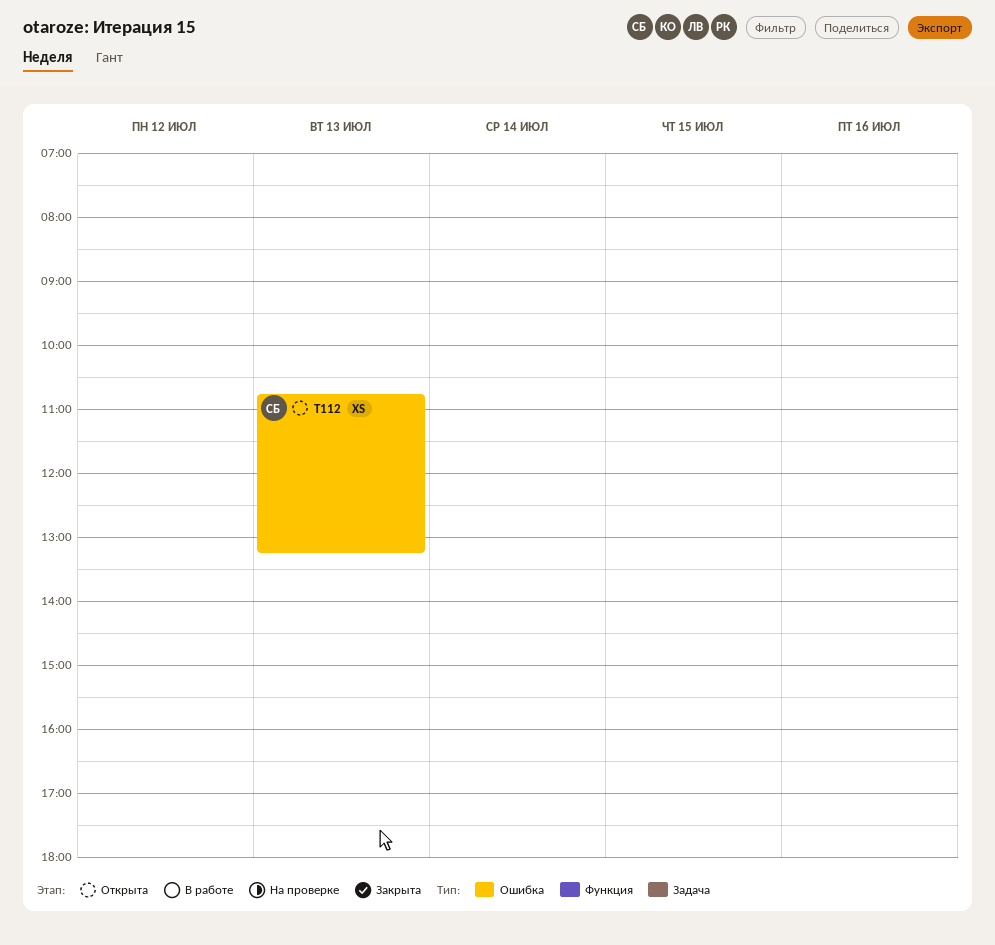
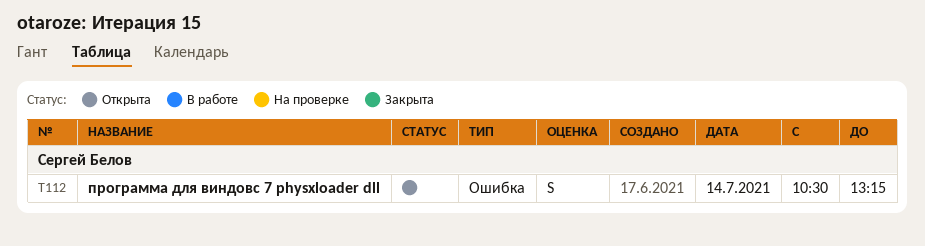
T112, estimate: XS -> S
T112, day: Jul 13 -> Jul 14
T112, begins: 10:45 -> 10:30

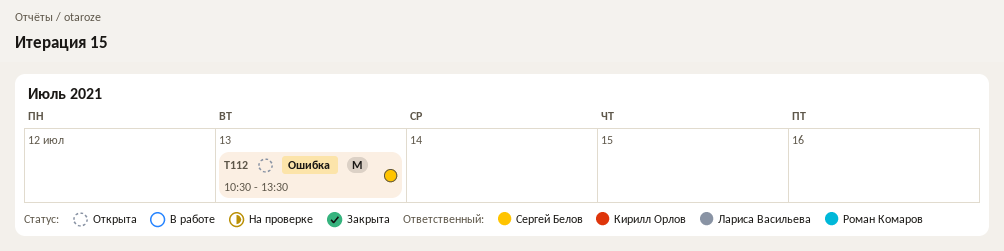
T112, estimate: S -> M
T112, day: Jul 14 -> Jul 13
T112, ends: 13:15 -> 13:30

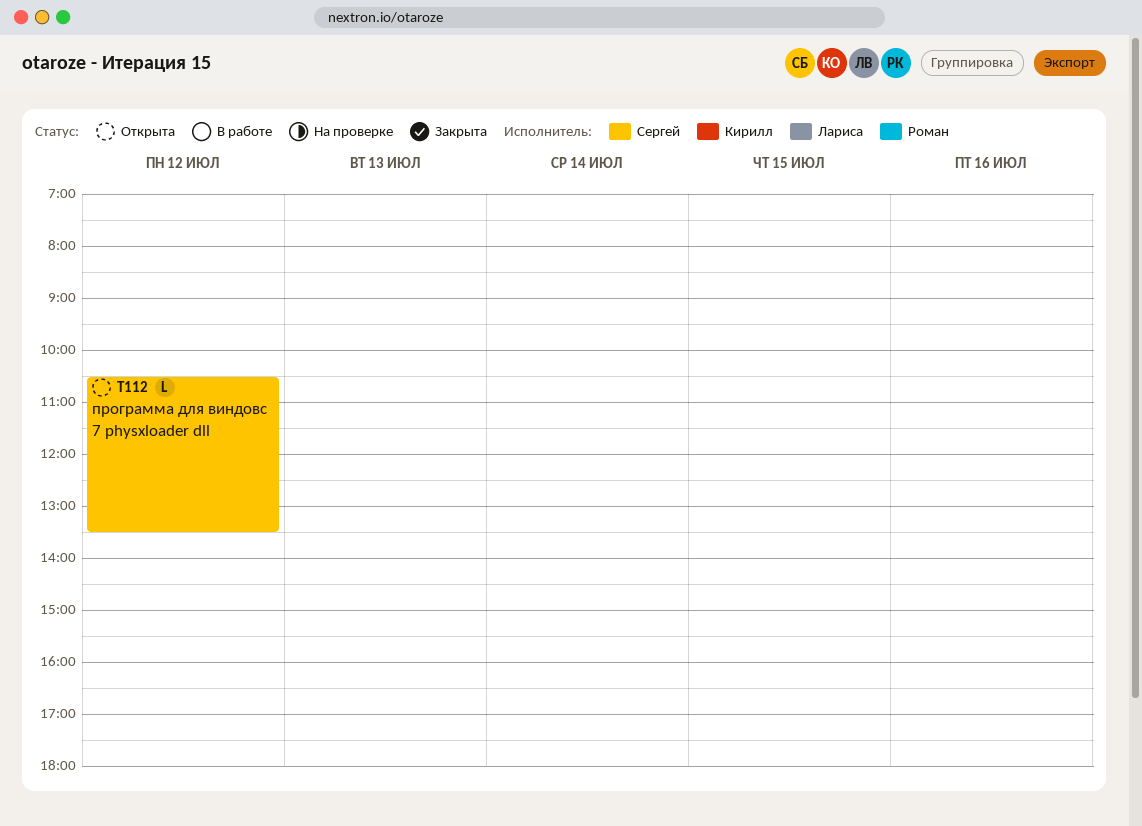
T112, estimate: M -> L
T112, day: Jul 13 -> Jul 12

